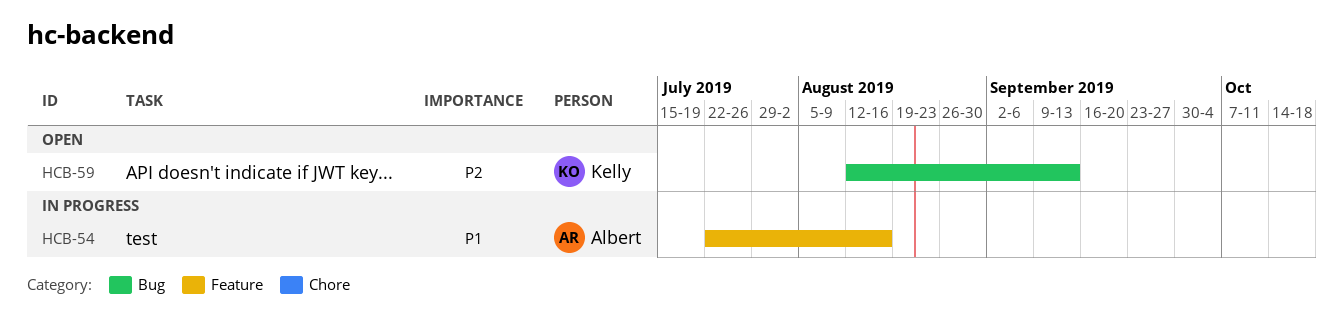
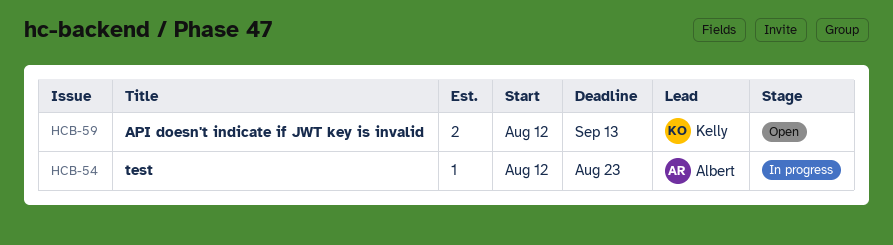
HCB-54, start: Jul 22 -> Aug 12
HCB-54, due: Aug 16 -> Aug 23

